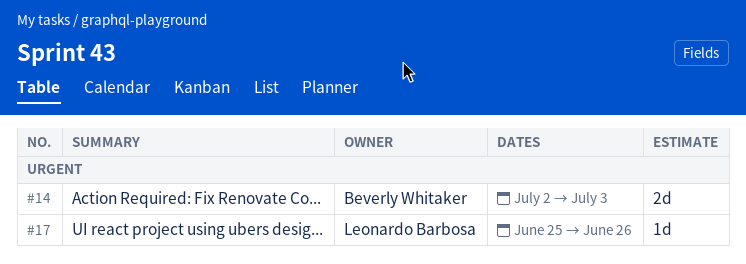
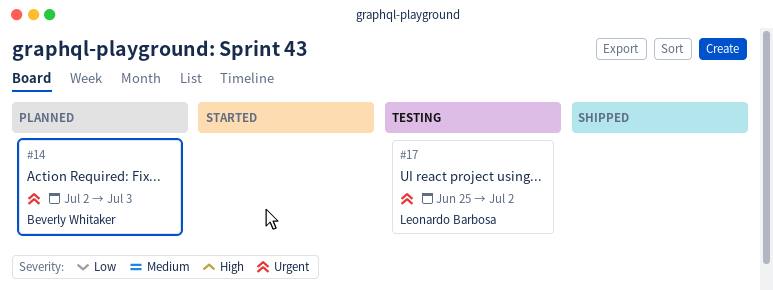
#17, due: Jun 26 -> Jul 2

